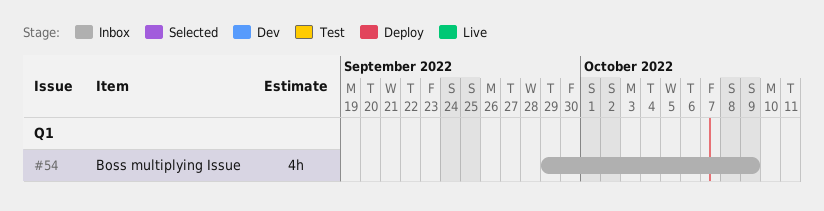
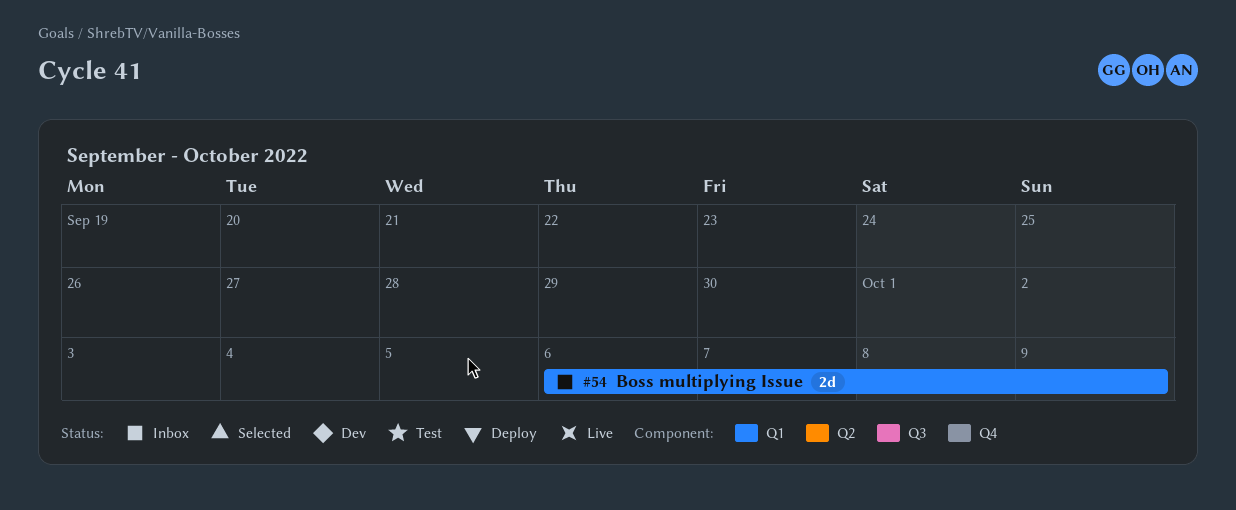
#54, estimate: 4h -> 2d
#54, start: Sep 29 -> Oct 6

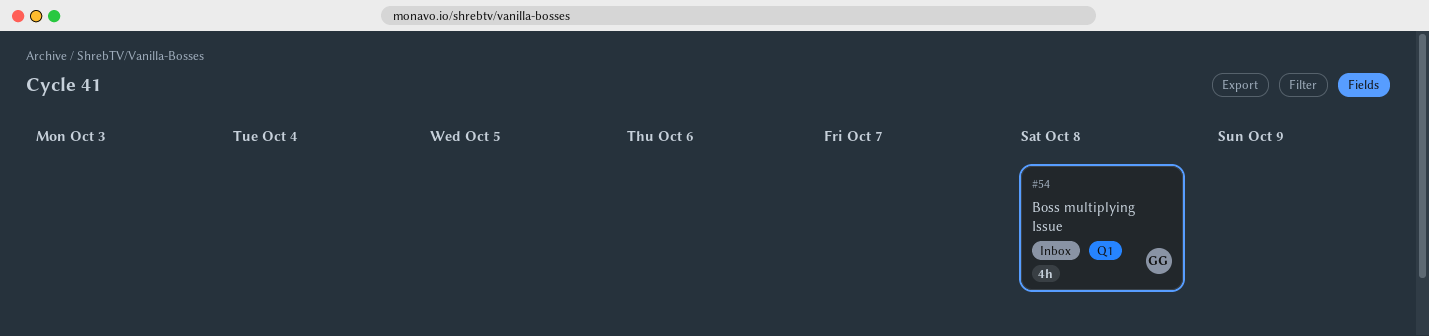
#54, estimate: 2d -> 4h
#54, due: Oct 9 -> Oct 8

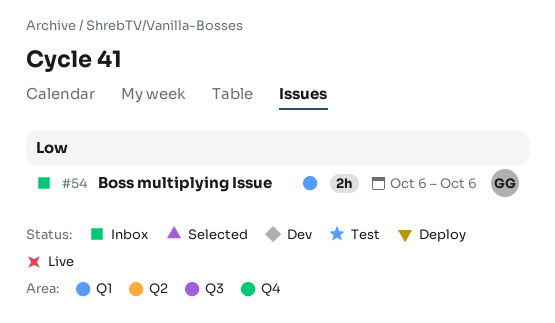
#54, estimate: 4h -> 2h
#54, due: Oct 8 -> Oct 6

